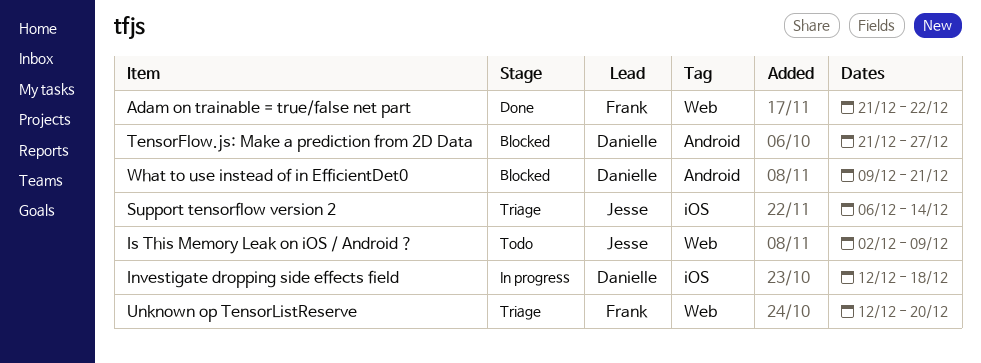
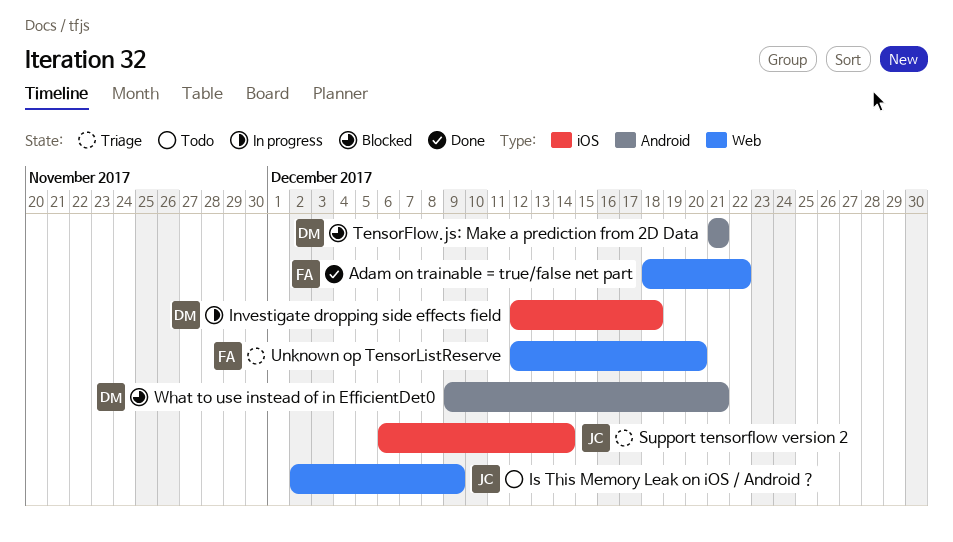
Adam on trainable = true/false net part, start: Dec 21 -> Dec 18
TensorFlow.js: Make a prediction from 2D Data, due: Dec 27 -> Dec 21

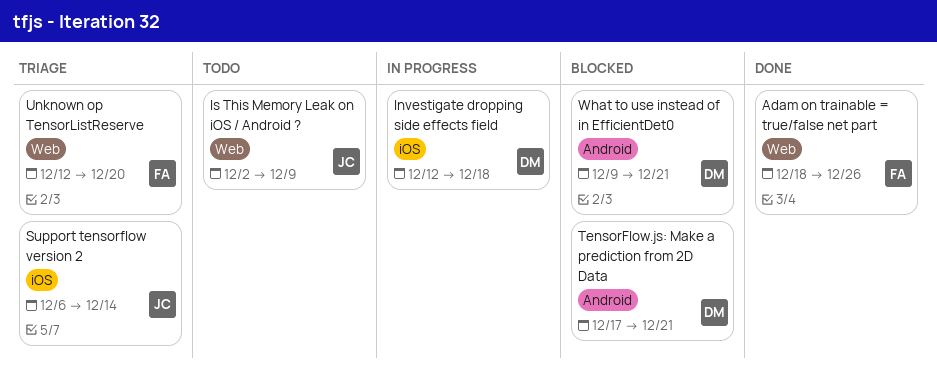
Adam on trainable = true/false net part, due: Dec 22 -> Dec 26
TensorFlow.js: Make a prediction from 2D Data, start: Dec 21 -> Dec 17

